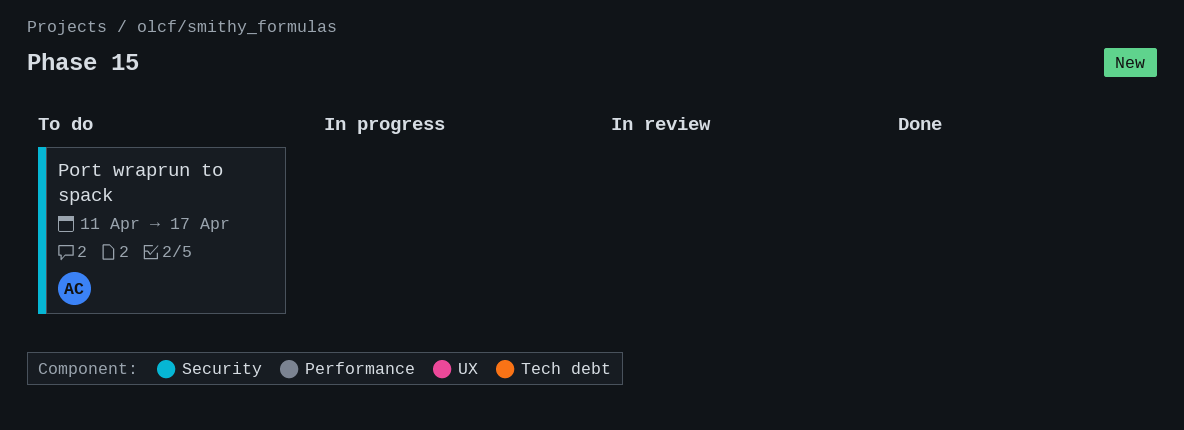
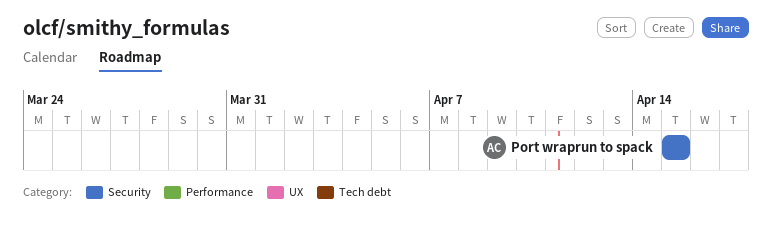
Port wraprun to spack, start: Apr 11 -> Apr 15
Port wraprun to spack, due: Apr 17 -> Apr 15

